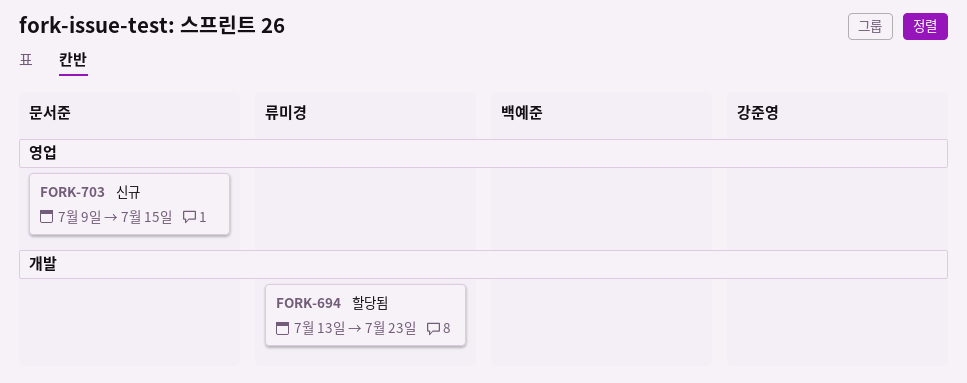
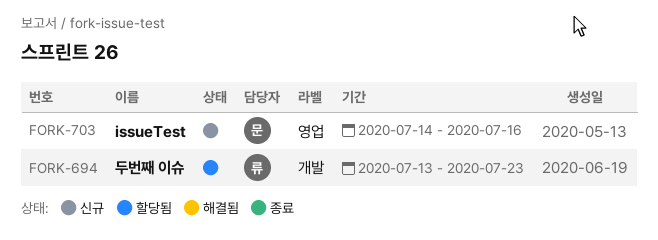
FORK-703, start: Jul 9 -> Jul 14
FORK-703, due: Jul 15 -> Jul 16

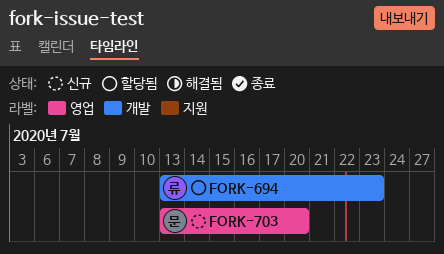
FORK-703, start: Jul 14 -> Jul 13
FORK-703, due: Jul 16 -> Jul 20

